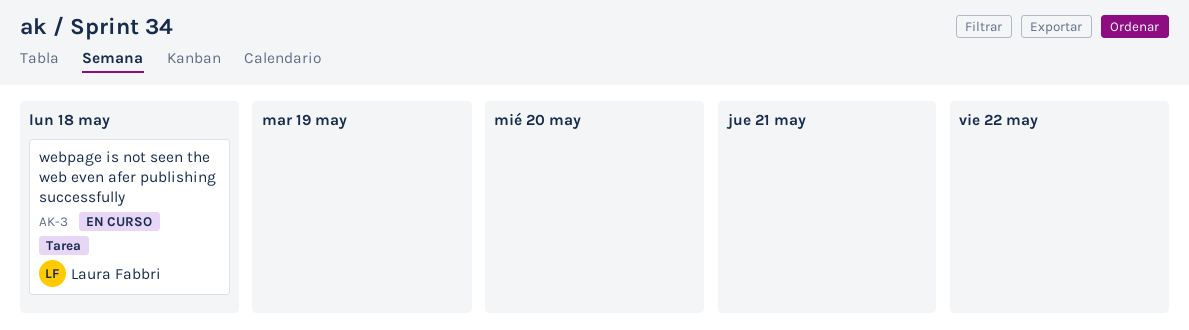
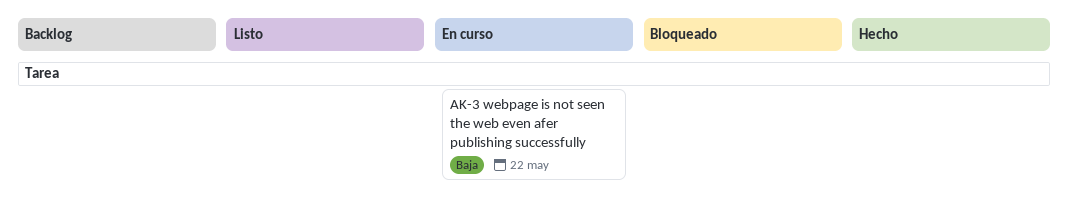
AK-3, due: May 18 -> May 22

